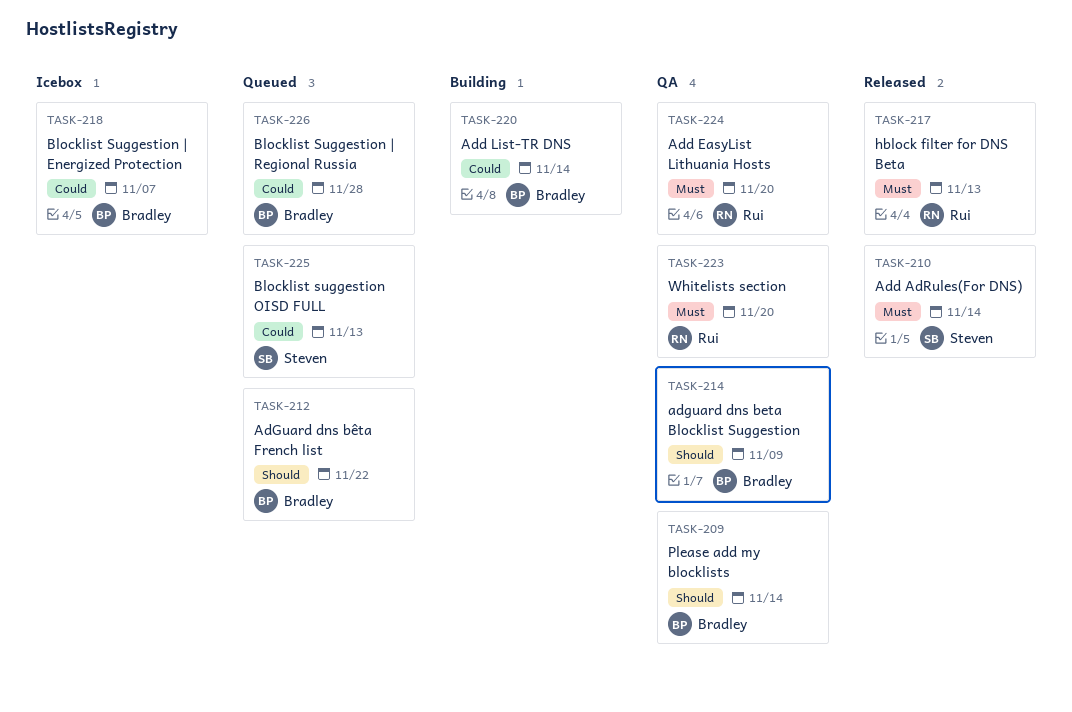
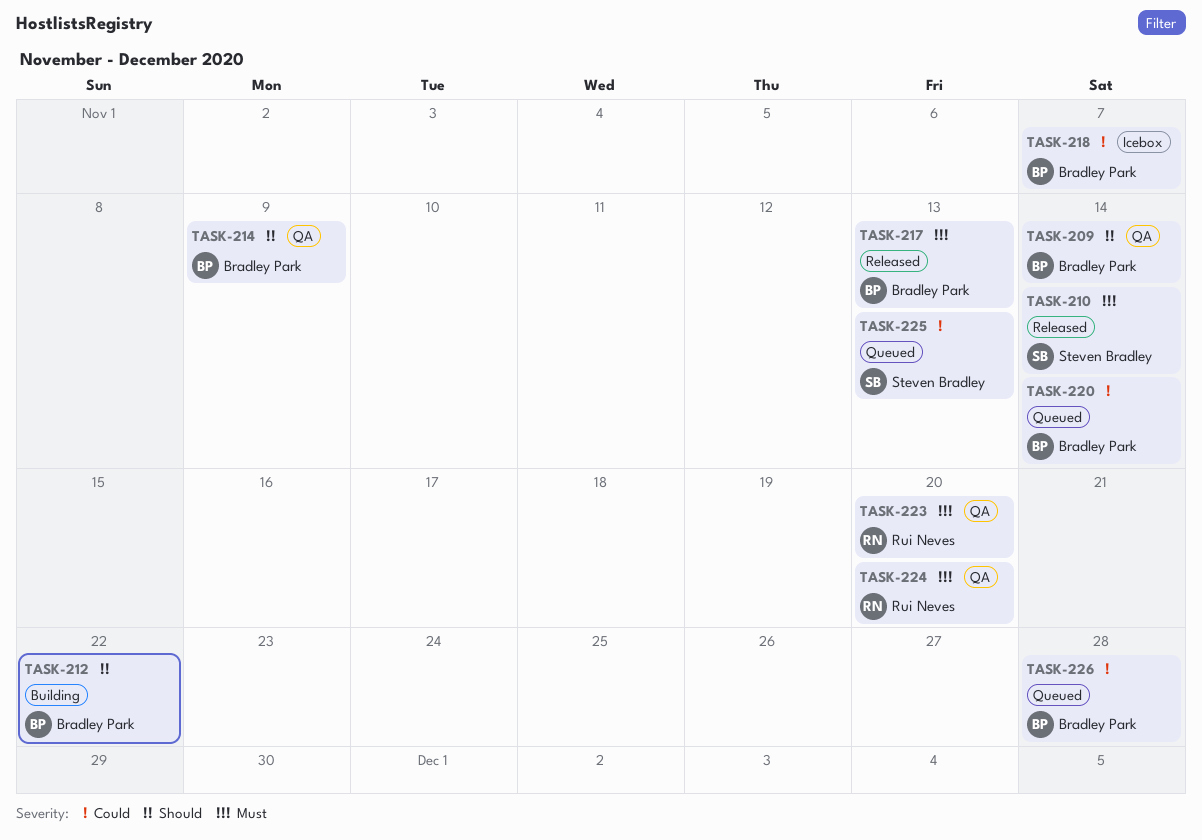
TASK-212, status: Queued -> Building
TASK-217, owner: Rui Neves -> Bradley Park
TASK-220, status: Building -> Queued

